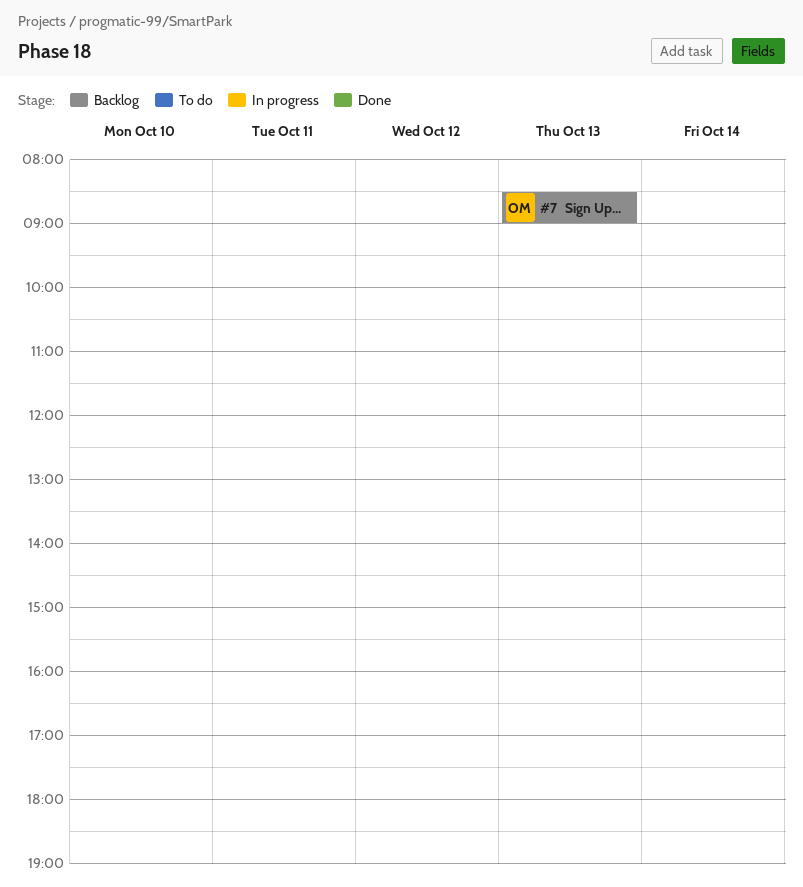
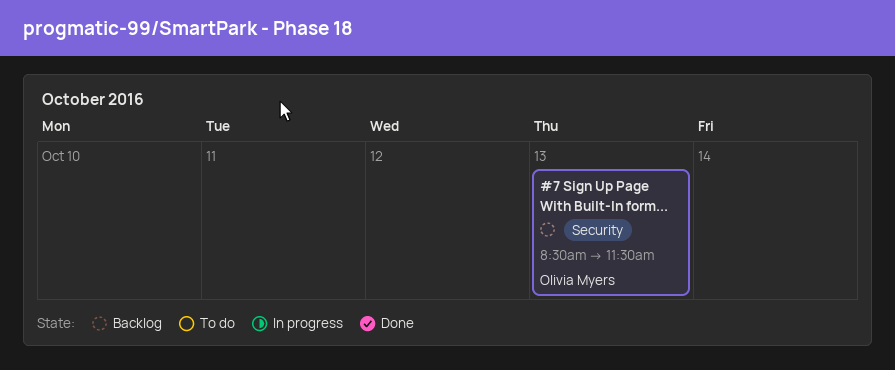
#7, ends: 09:00 -> 11:30

